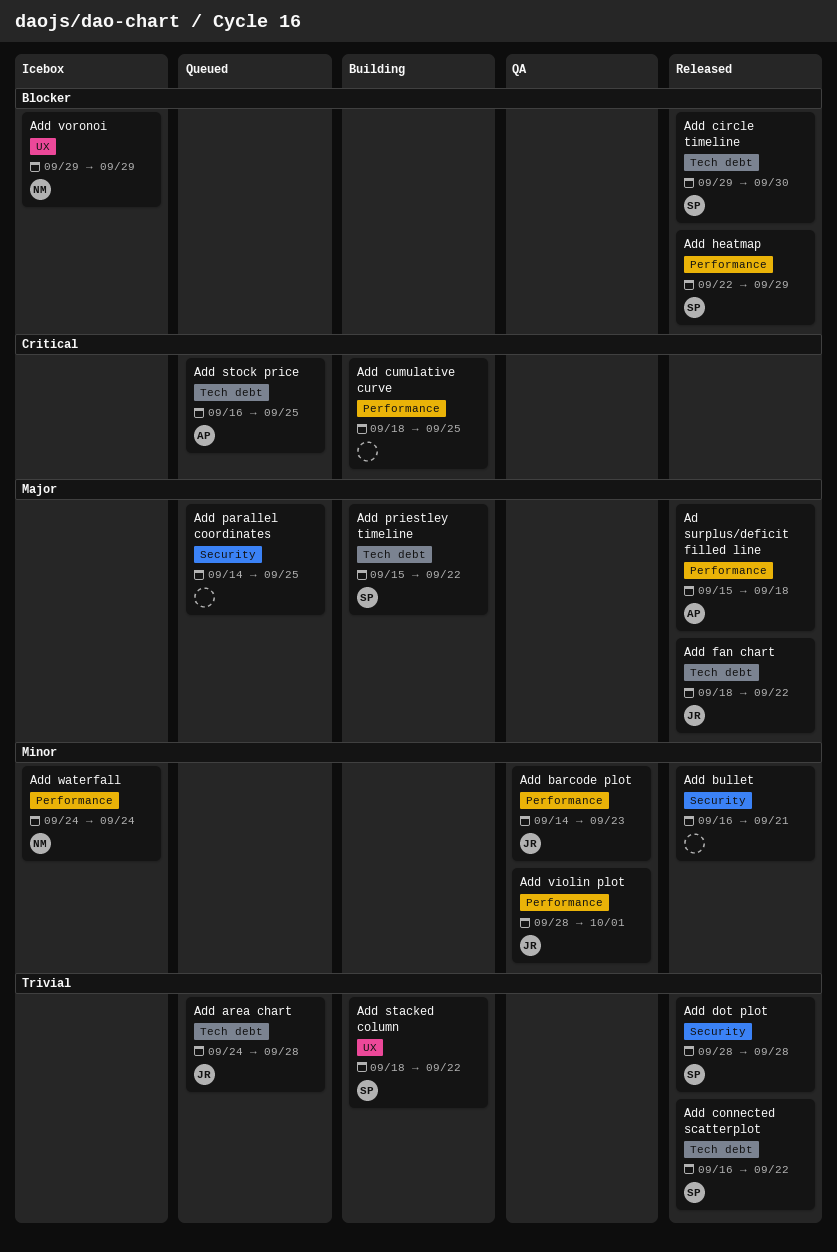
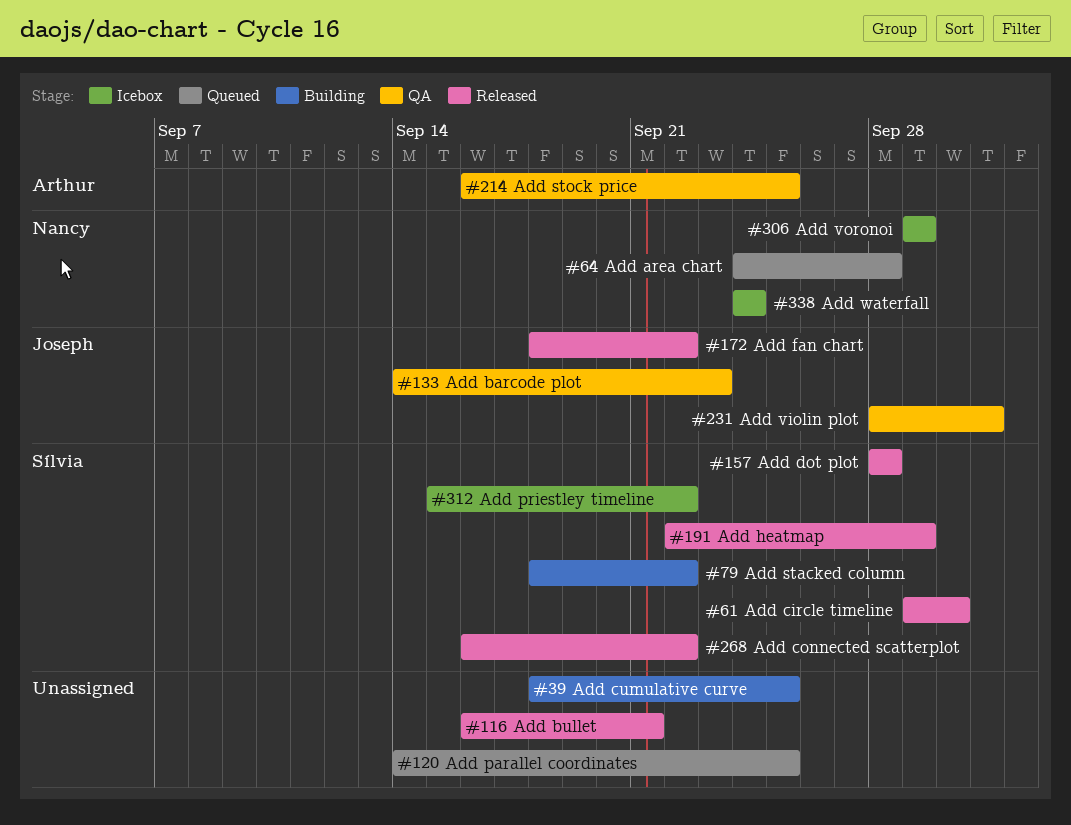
Ad surplus/deficit filled line: present -> none
Add area chart, owner: Joseph -> Nancy
Add priestley timeline, status: Building -> Icebox
Add stock price, status: Queued -> QA

